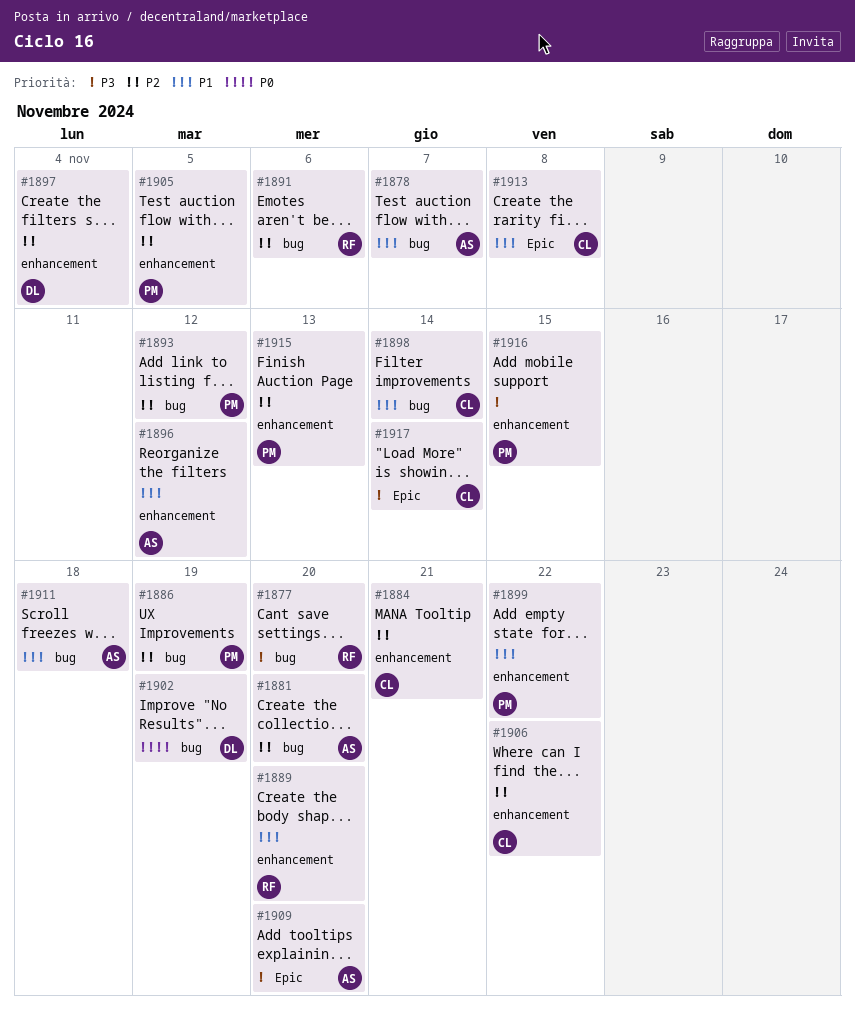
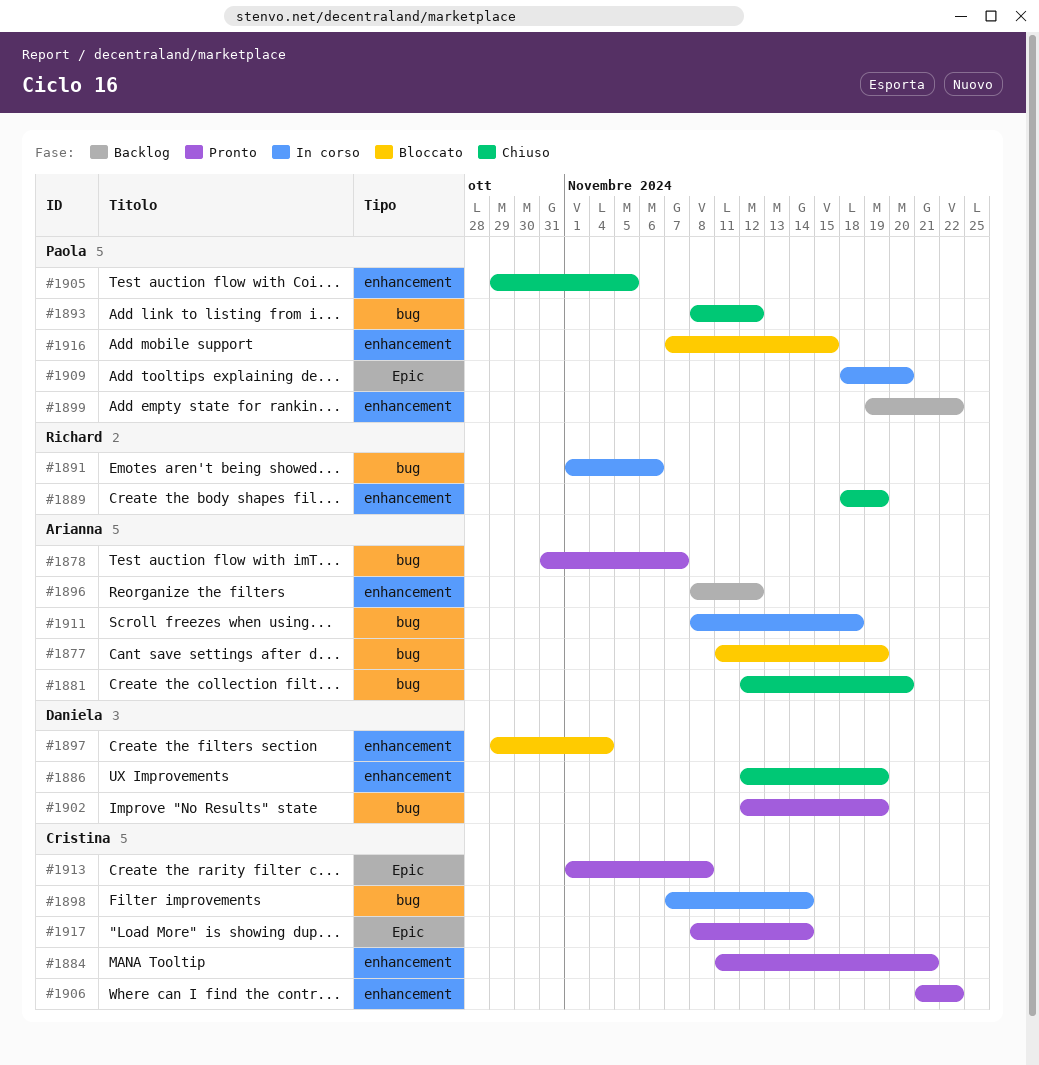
#1877, owner: Richard -> Arianna
#1877, due: Nov 20 -> Nov 19
#1886, owner: Paola -> Daniela
#1886, label: bug -> enhancement
#1889, due: Nov 20 -> Nov 19
#1909, owner: Arianna -> Paola
#1915: present -> none

